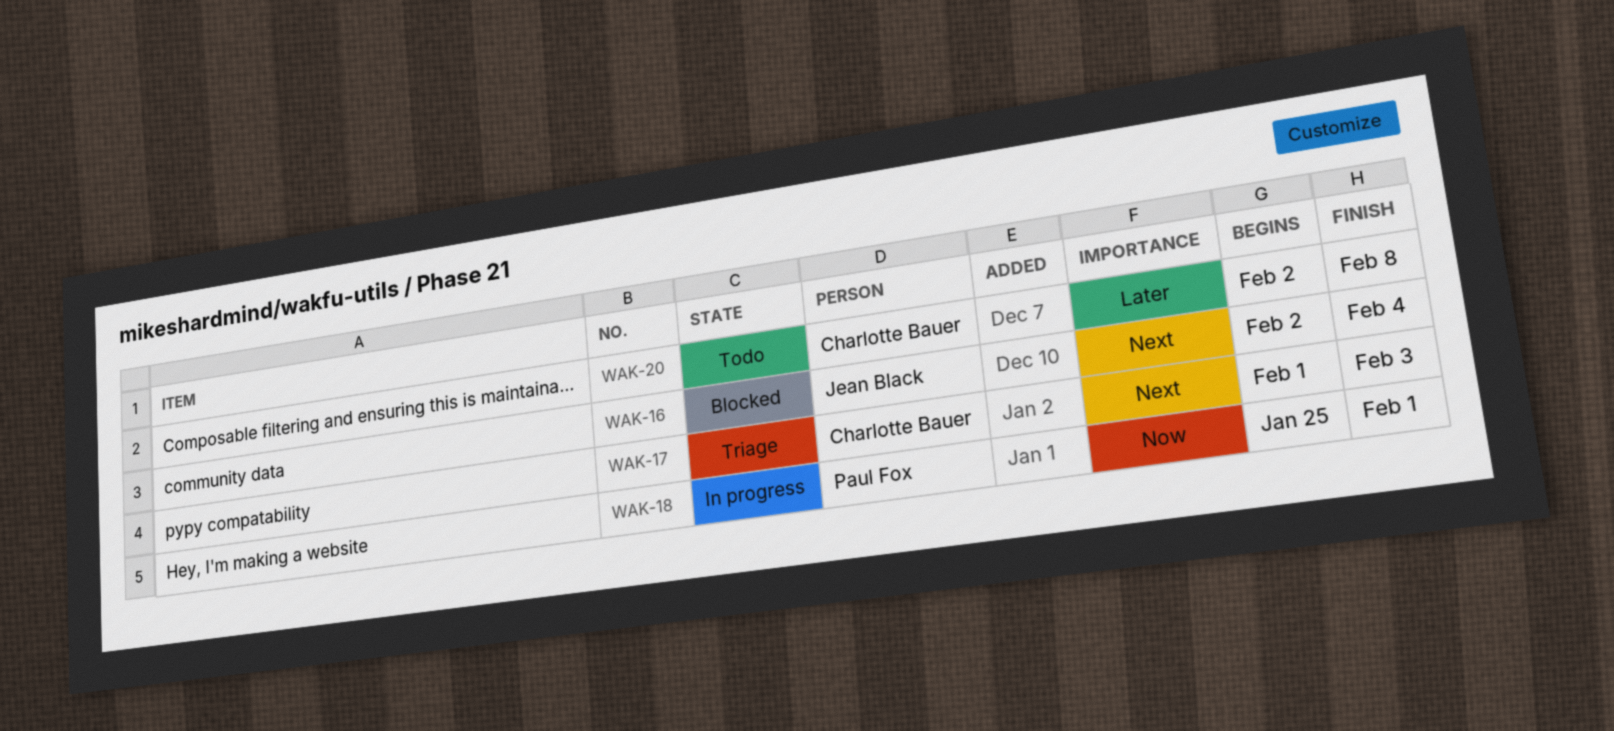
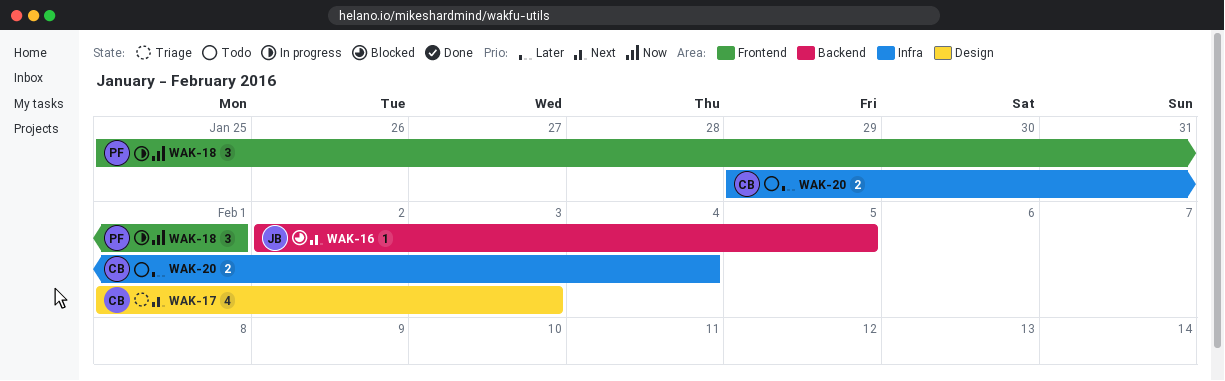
WAK-16, due: Feb 4 -> Feb 5
WAK-20, start: Feb 2 -> Jan 29
WAK-20, due: Feb 8 -> Feb 4

